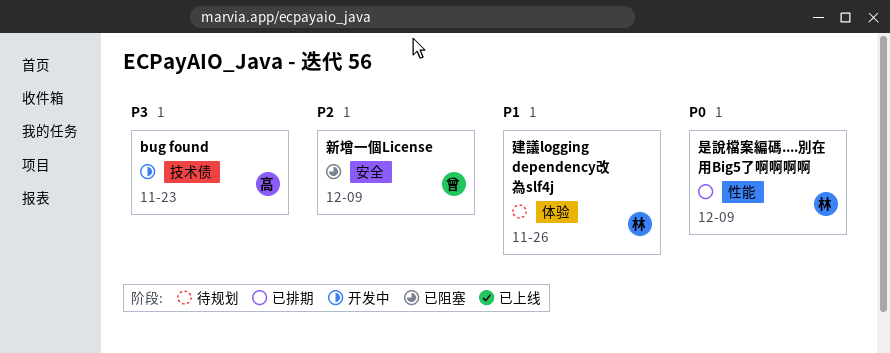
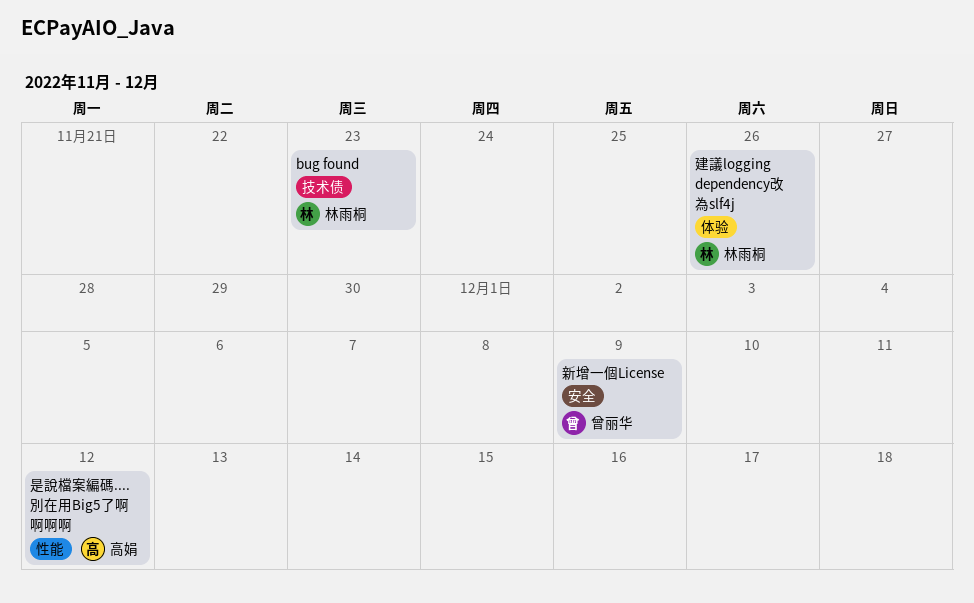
bug found, owner: 高娟 -> 林雨桐
是說檔案編碼....別在用Big5了啊啊啊啊, owner: 林雨桐 -> 高娟
是說檔案編碼....別在用Big5了啊啊啊啊, due: Dec 9 -> Dec 12

